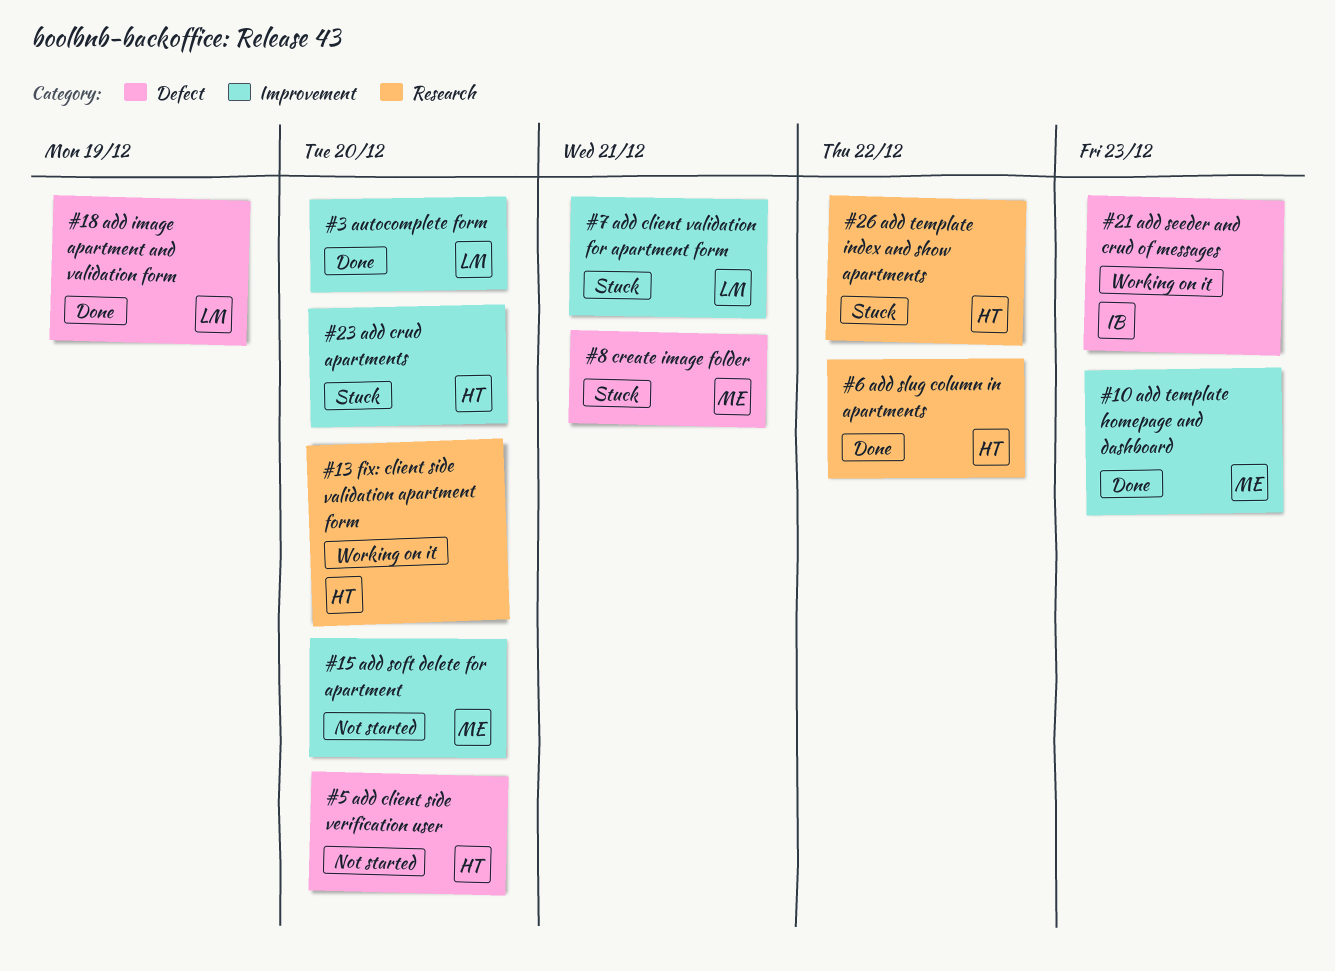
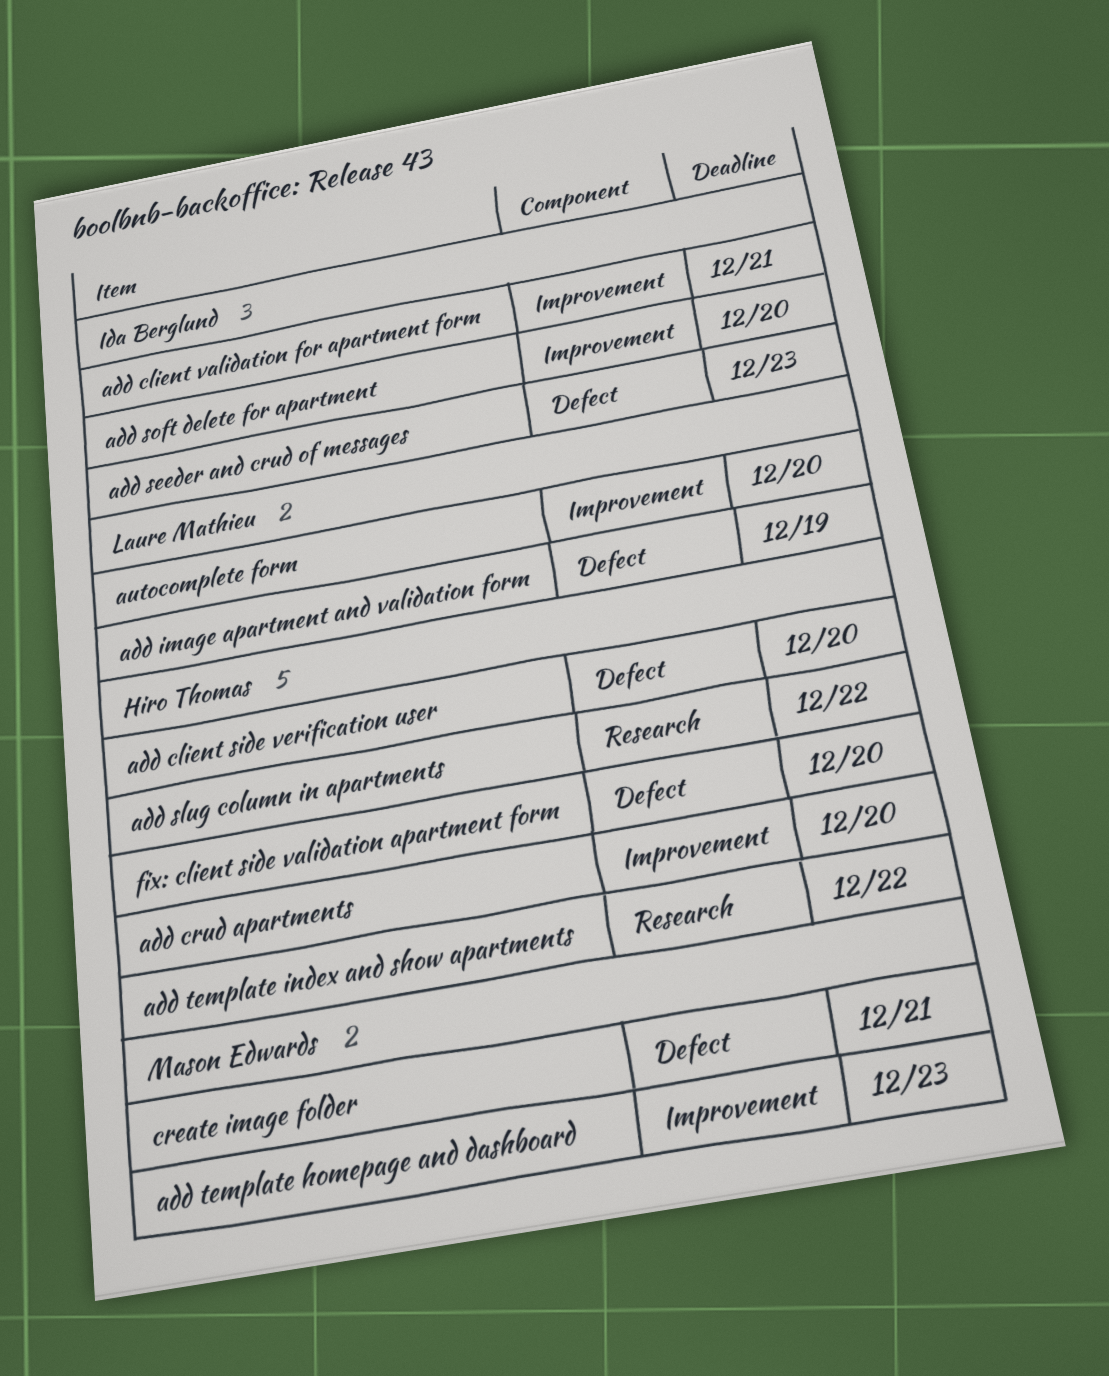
add client validation for apartment form, owner: Laure Mathieu -> Ida Berglund
add soft delete for apartment, owner: Mason Edwards -> Ida Berglund
fix: client side validation apartment form, label: Research -> Defect

